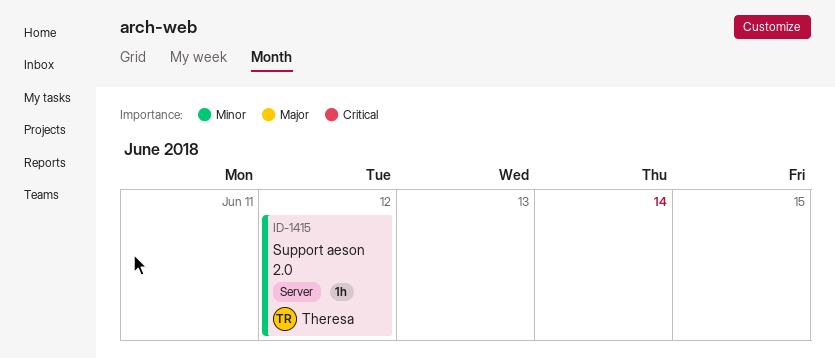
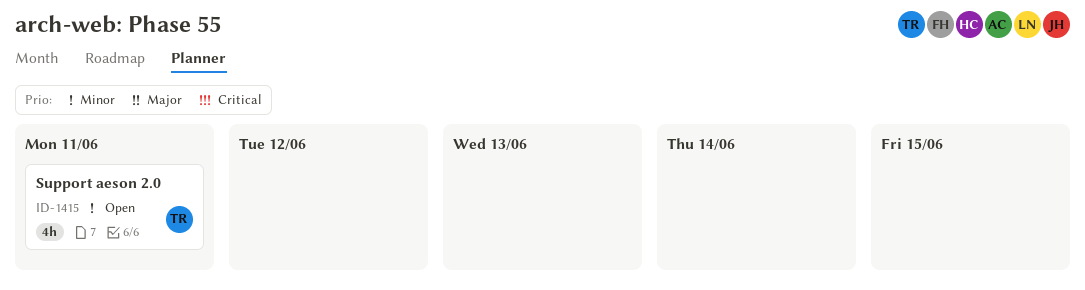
ID-1415, estimate: 1h -> 4h
ID-1415, due: Jun 12 -> Jun 11

